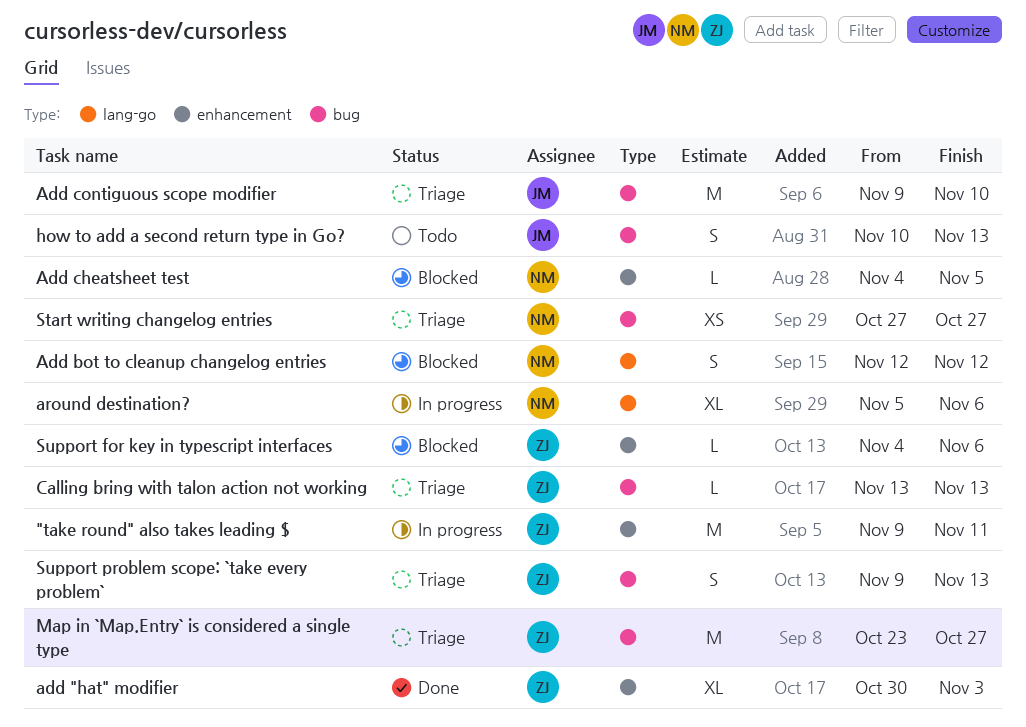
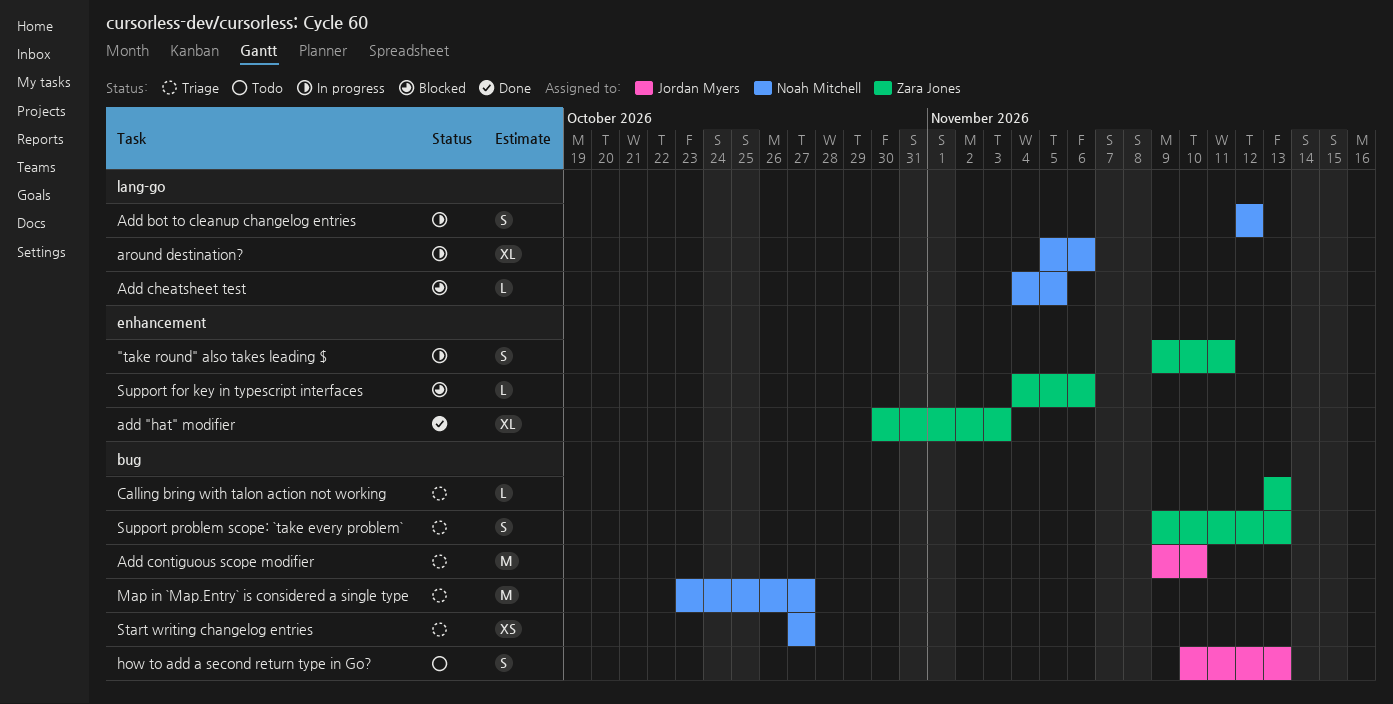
"take round" also takes leading $, estimate: M -> S
Add bot to cleanup changelog entries, status: Blocked -> In progress
Add cheatsheet test, label: enhancement -> lang-go
Map in `Map.Entry` is considered a single type, owner: Zara Jones -> Noah Mitchell

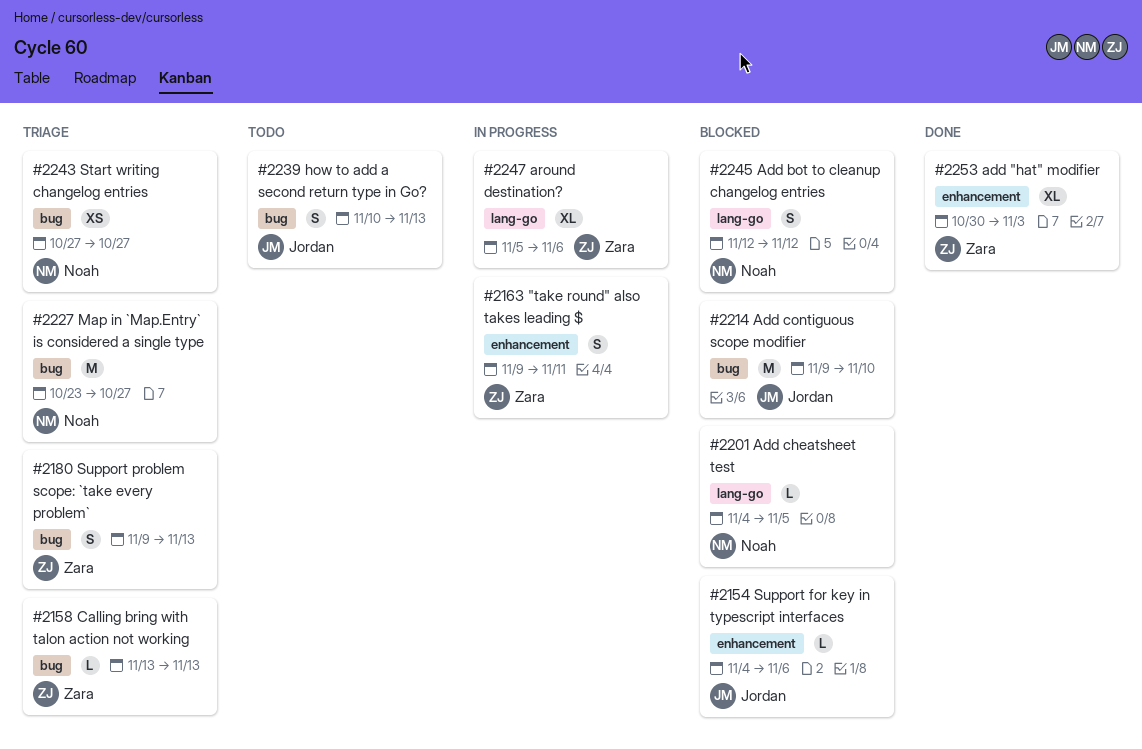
Add bot to cleanup changelog entries, status: In progress -> Blocked
Add contiguous scope modifier, status: Triage -> Blocked
around destination?, owner: Noah Mitchell -> Zara Jones
Support for key in typescript interfaces, owner: Zara Jones -> Jordan Myers

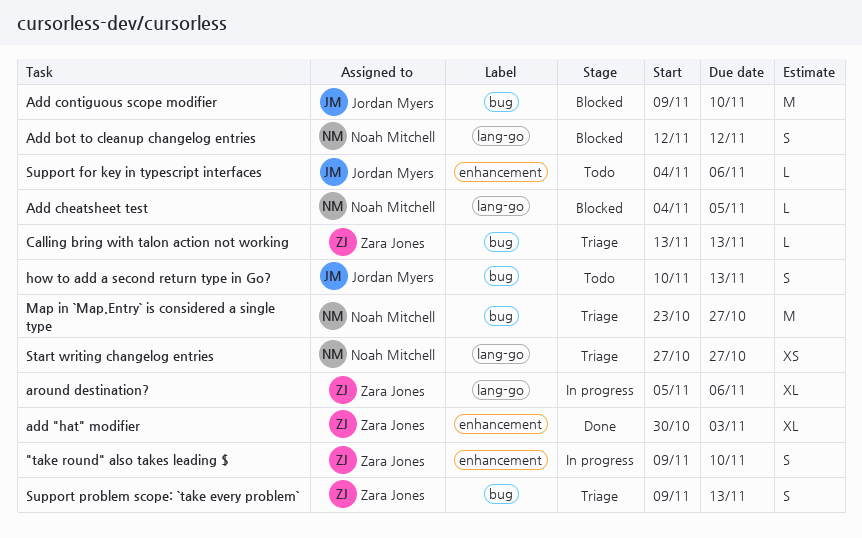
"take round" also takes leading $, due: Nov 11 -> Nov 10
Start writing changelog entries, label: bug -> lang-go
Support for key in typescript interfaces, status: Blocked -> Todo

